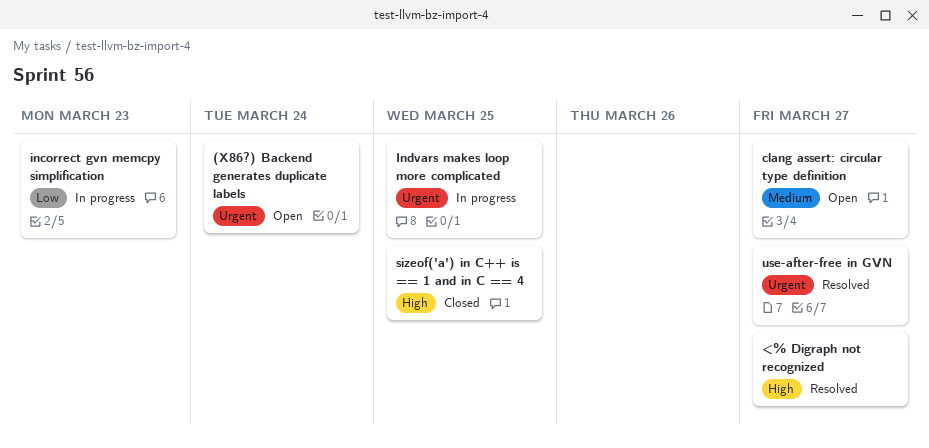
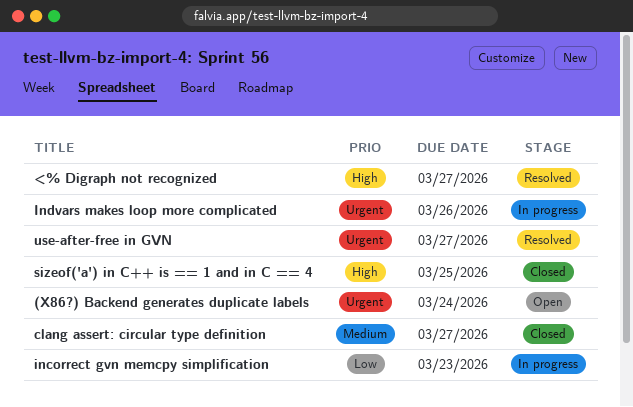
clang assert: circular type definition, status: Open -> Closed
Indvars makes loop more complicated, due: Mar 25 -> Mar 26

